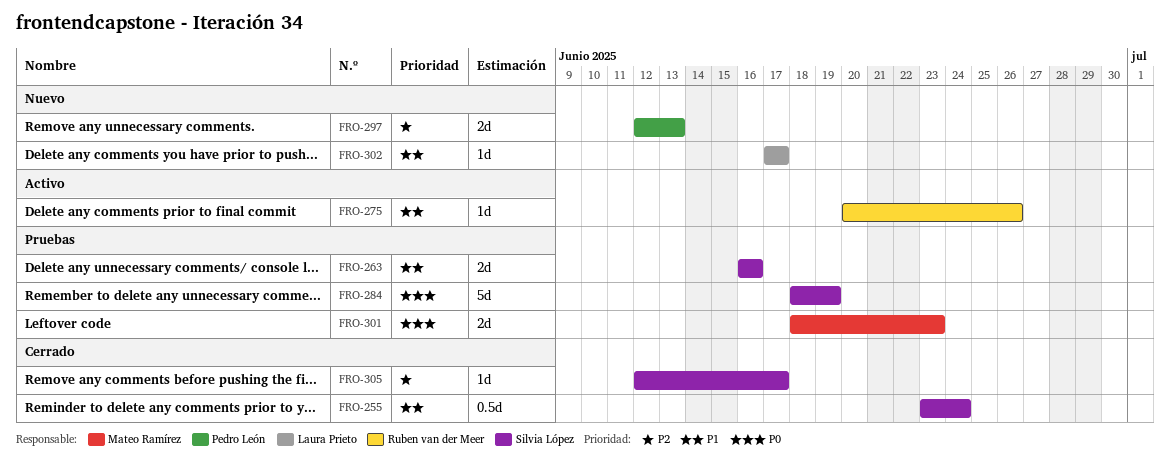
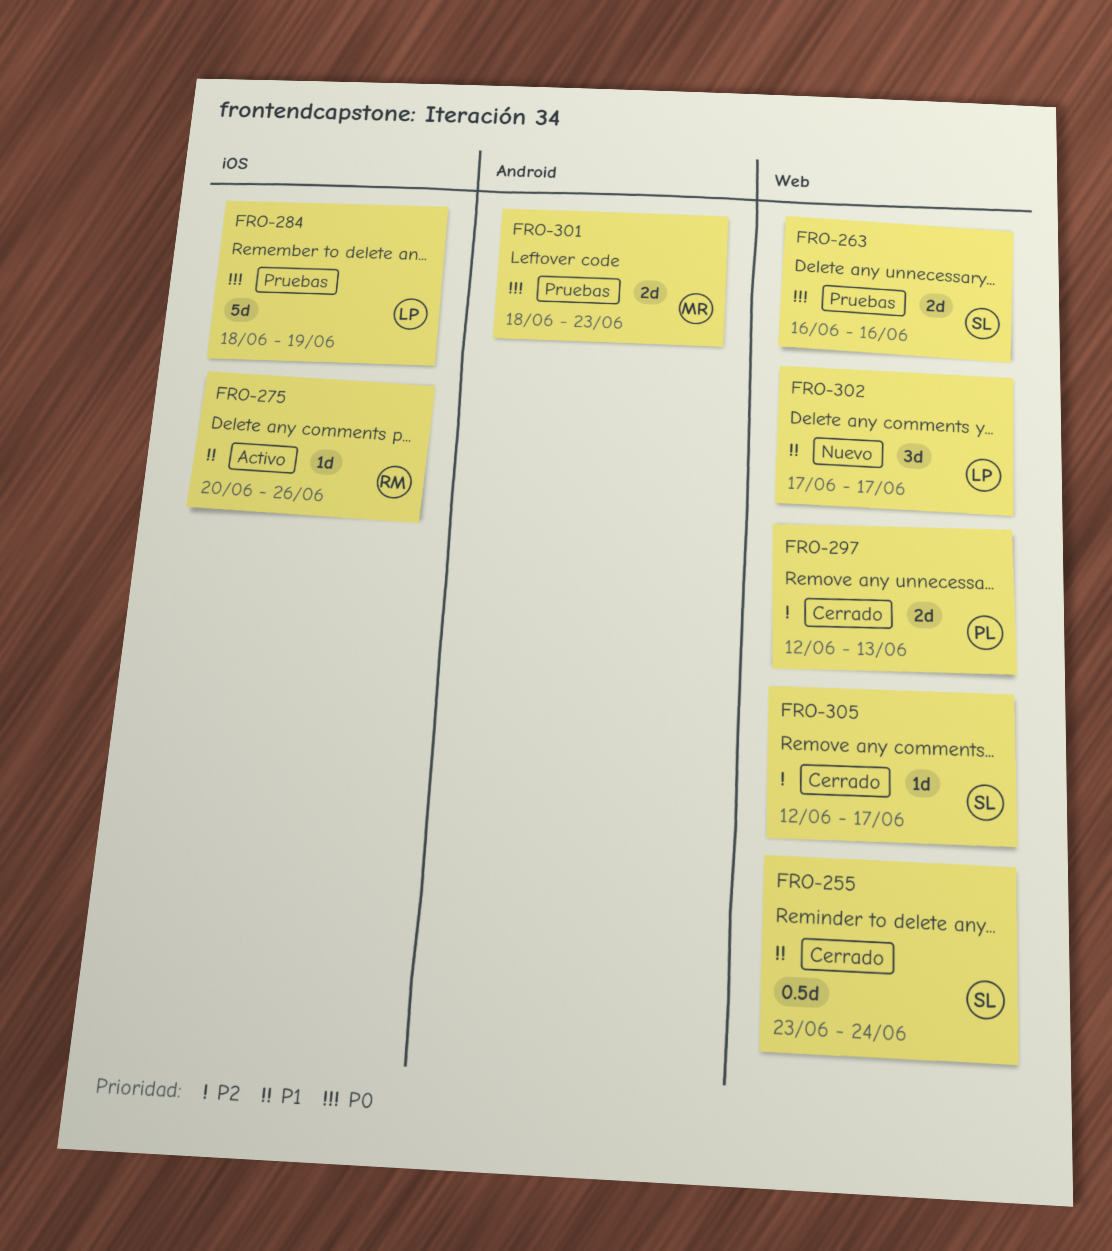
FRO-263, priority: P1 -> P0
FRO-284, owner: Silvia López -> Laura Prieto
FRO-297, status: Nuevo -> Cerrado
FRO-302, estimate: 1d -> 3d

